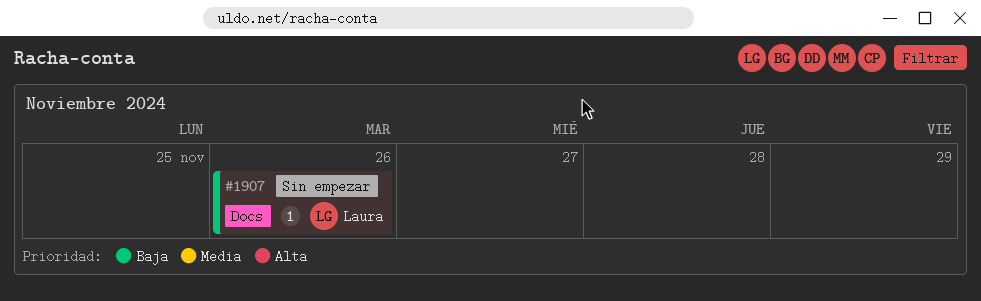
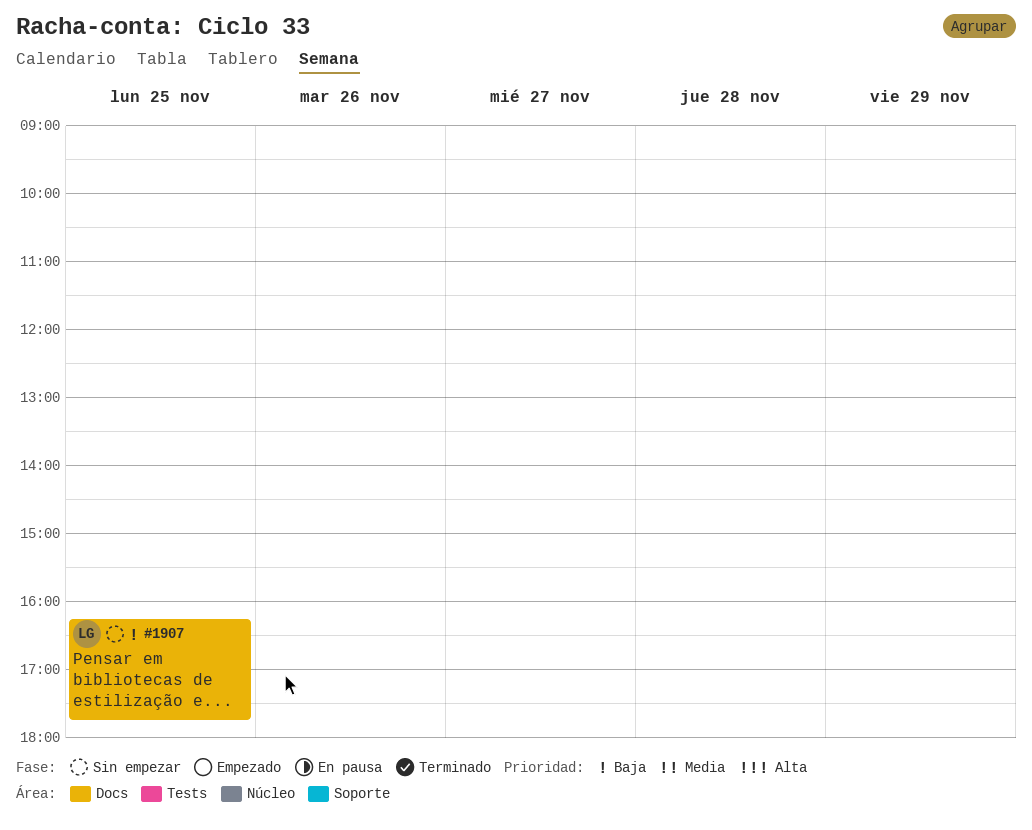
#1907, day: Nov 26 -> Nov 25

